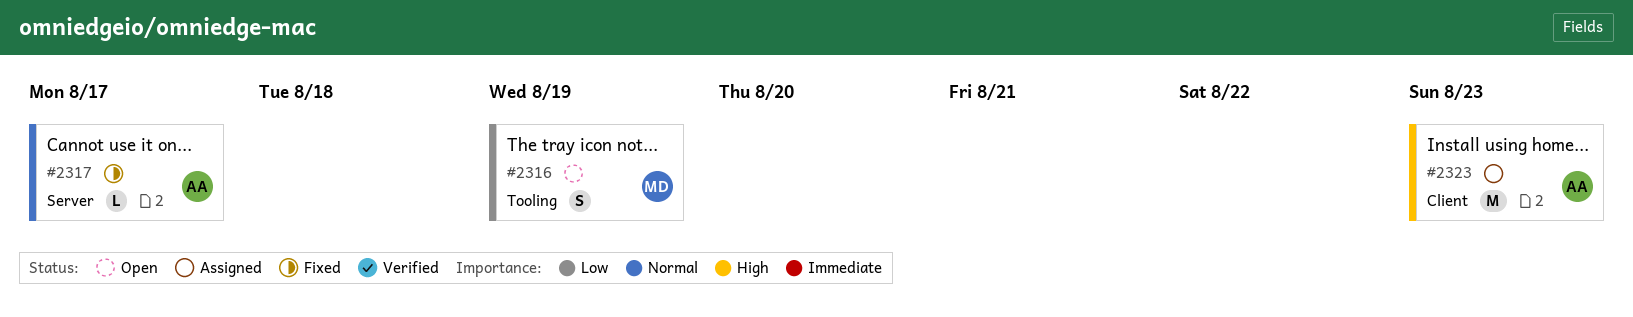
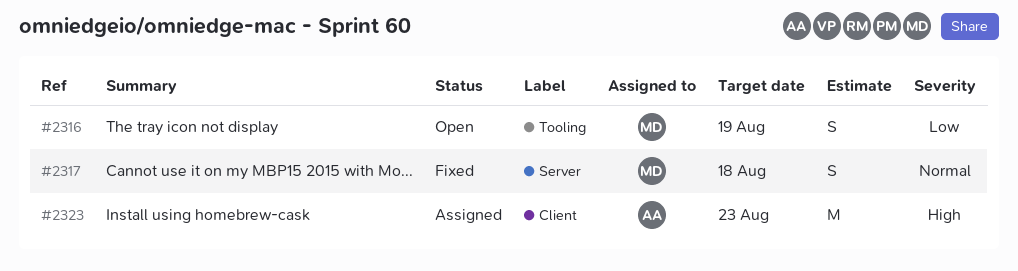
#2317, owner: AA -> MD
#2317, estimate: L -> S
#2317, due: Aug 17 -> Aug 18

